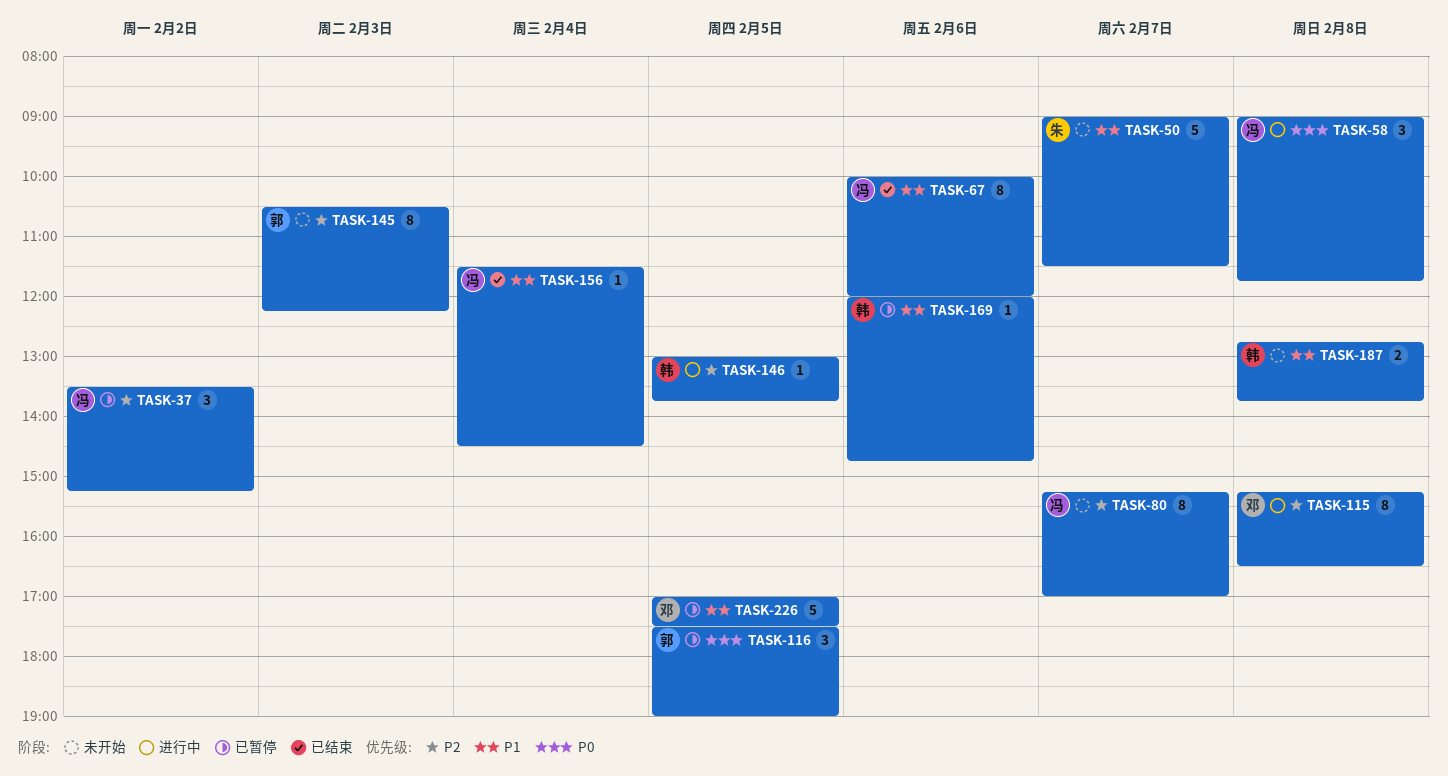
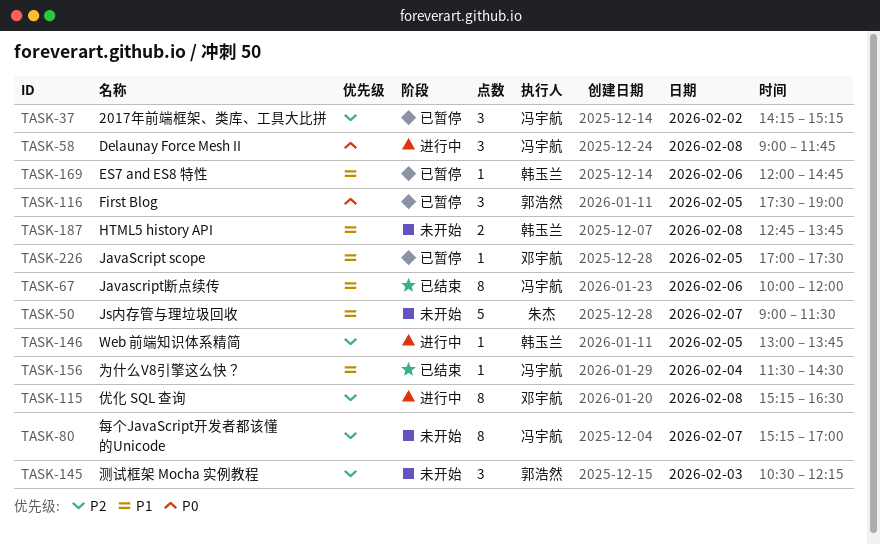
TASK-37, begins: 13:30 -> 14:15
TASK-145, estimate: 8 -> 3
TASK-226, estimate: 5 -> 1

